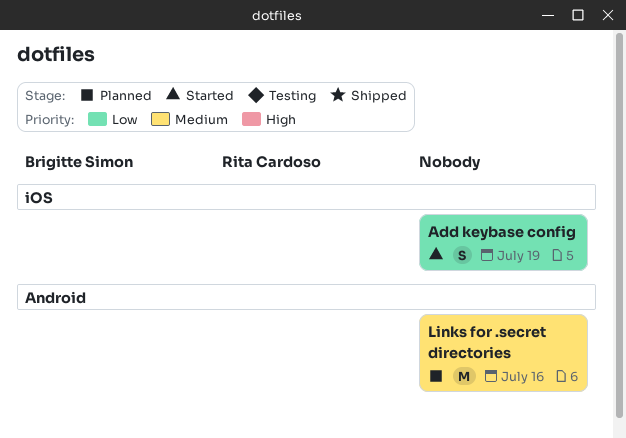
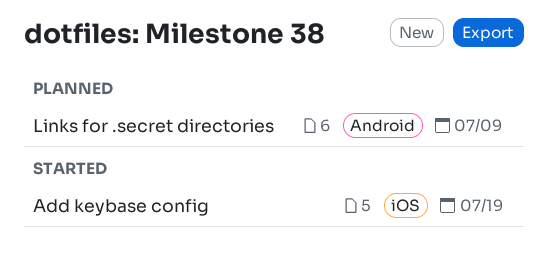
Links for .secret directories, due: Jul 16 -> Jul 9

